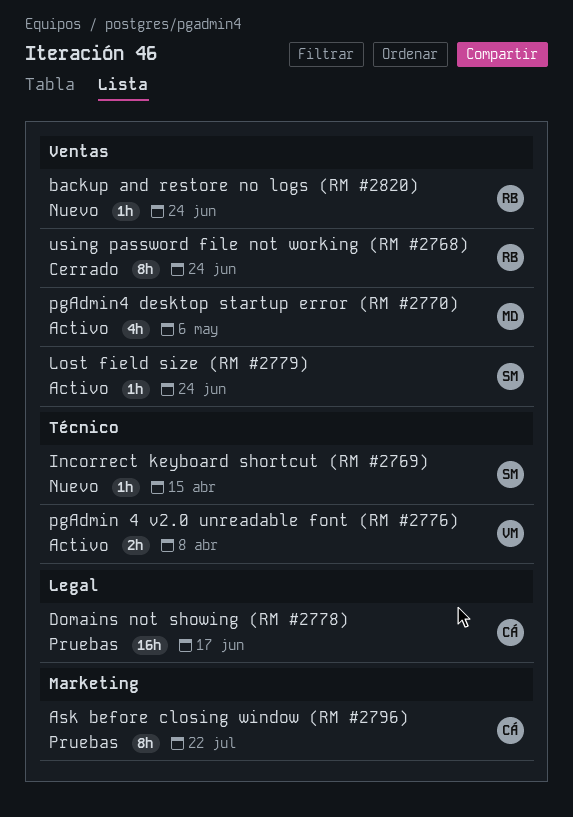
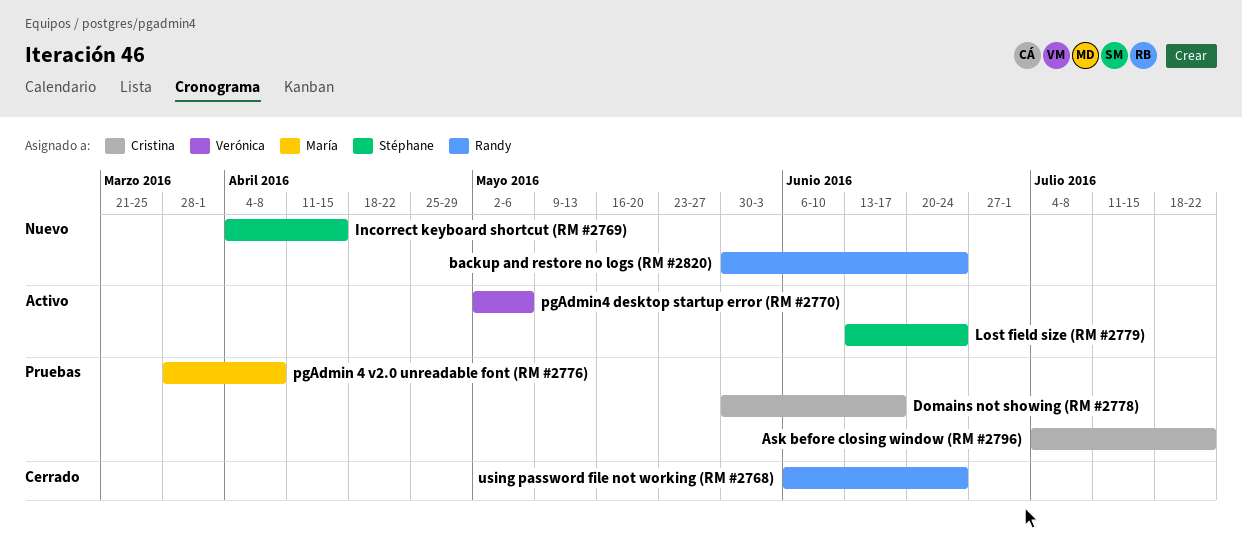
pgAdmin 4 v2.0 unreadable font (RM #2776), status: Activo -> Pruebas
pgAdmin 4 v2.0 unreadable font (RM #2776), owner: Verónica -> María
pgAdmin4 desktop startup error (RM #2770), owner: María -> Verónica

